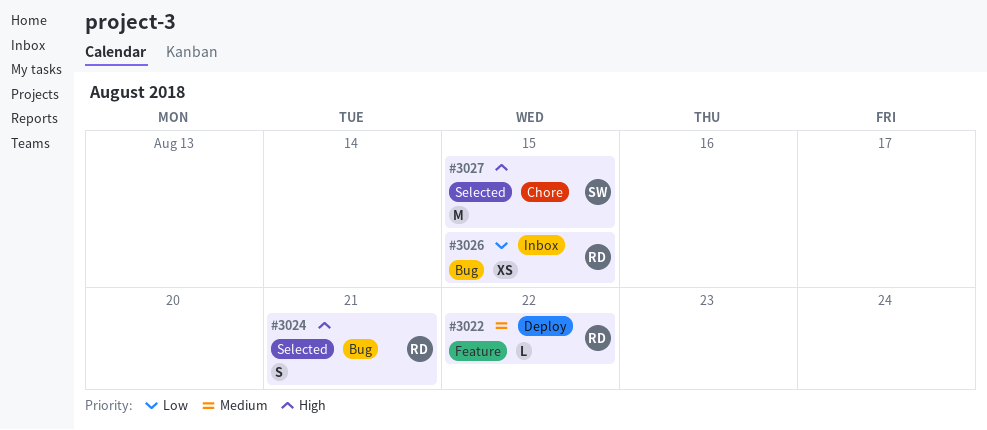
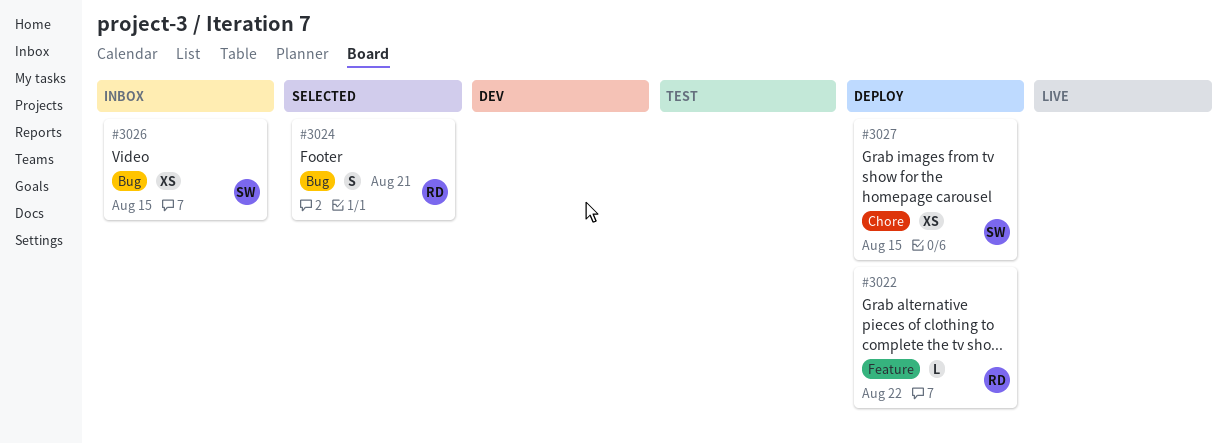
#3026, owner: RD -> SW
#3027, status: Selected -> Deploy
#3027, estimate: M -> XS

